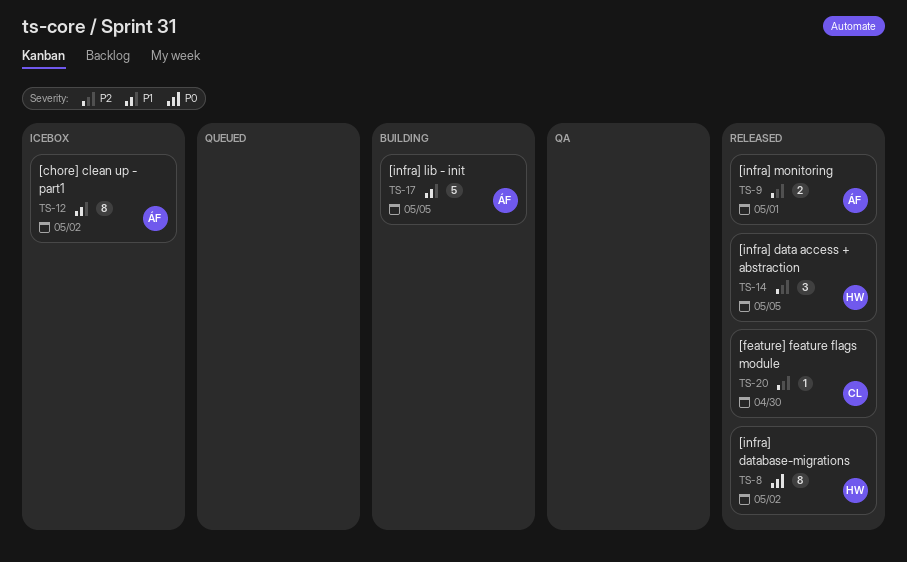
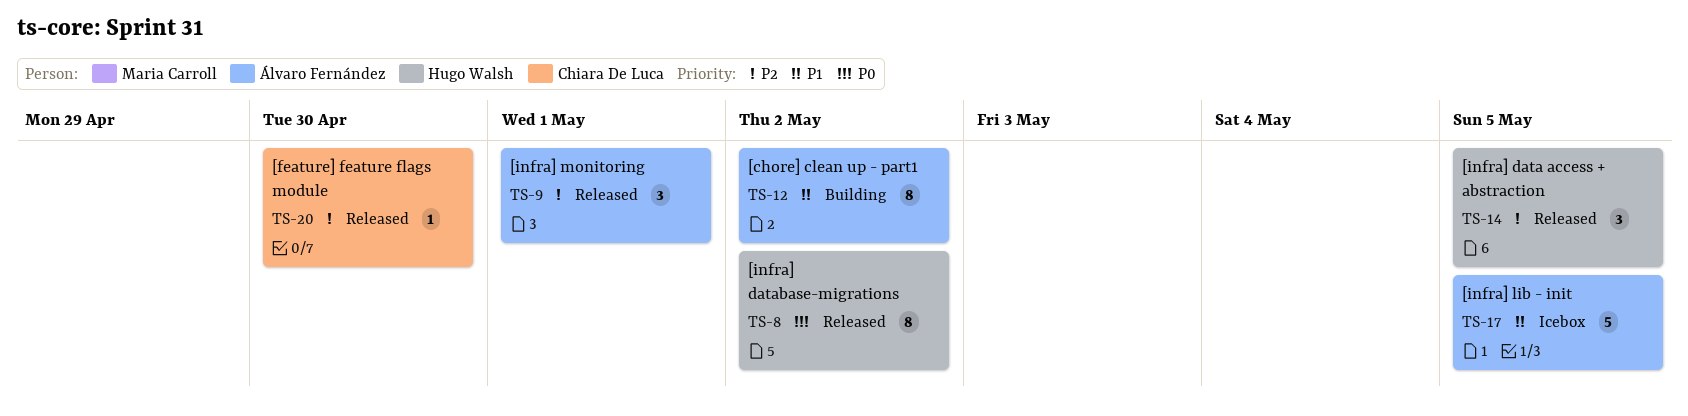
TS-9, estimate: 2 -> 3
TS-12, status: Icebox -> Building
TS-17, status: Building -> Icebox

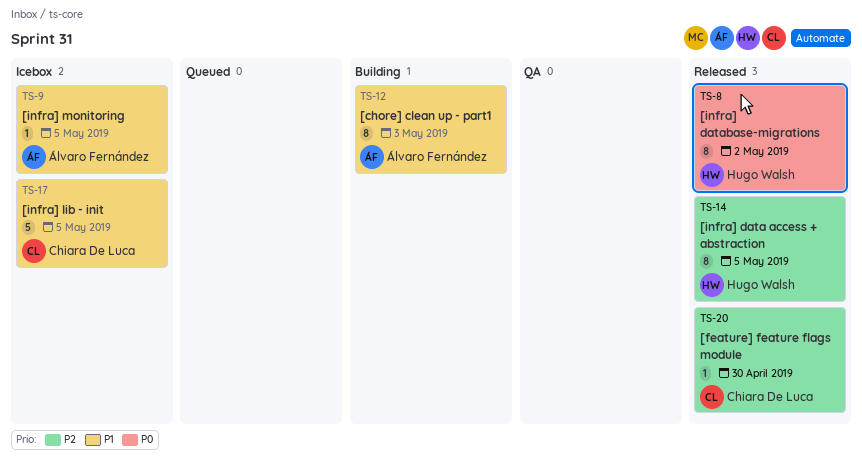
TS-9, status: Released -> Icebox
TS-9, priority: P2 -> P1
TS-9, estimate: 3 -> 1
TS-9, due: May 1 -> May 5
TS-12, due: May 2 -> May 3
TS-14, estimate: 3 -> 8
TS-17, owner: Álvaro Fernández -> Chiara De Luca

